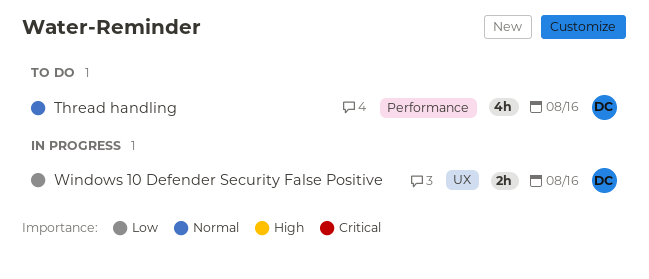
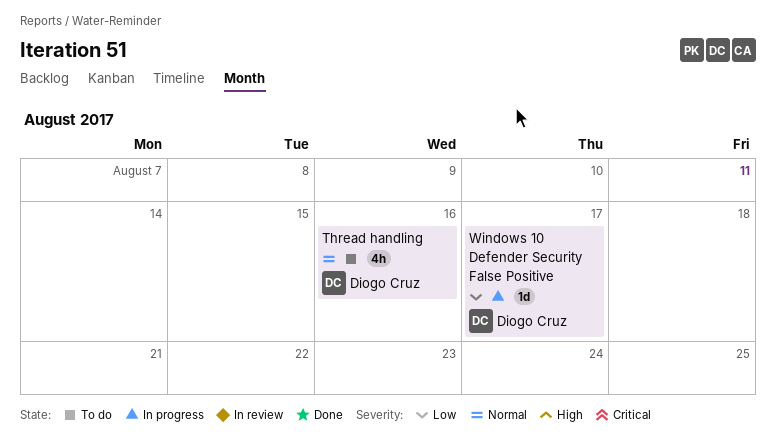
Windows 10 Defender Security False Positive, estimate: 2h -> 1d
Windows 10 Defender Security False Positive, due: Aug 16 -> Aug 17

